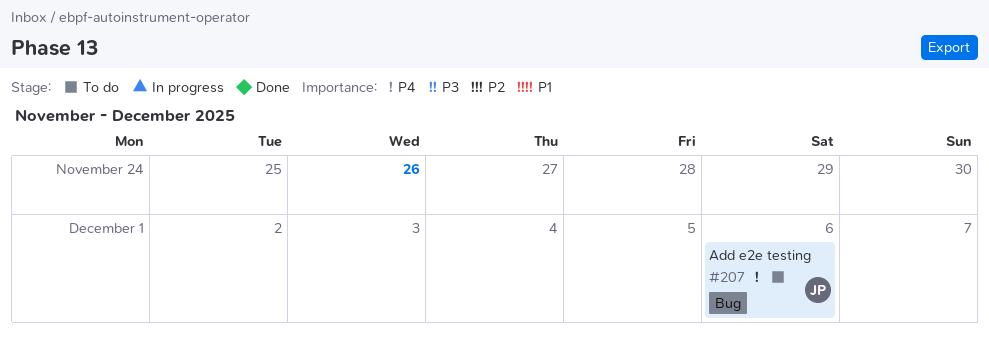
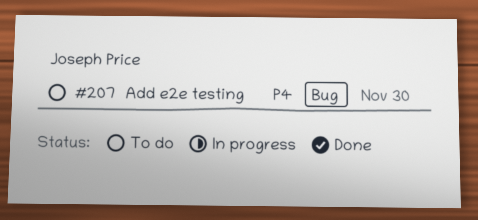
#207, due: Dec 6 -> Nov 30

